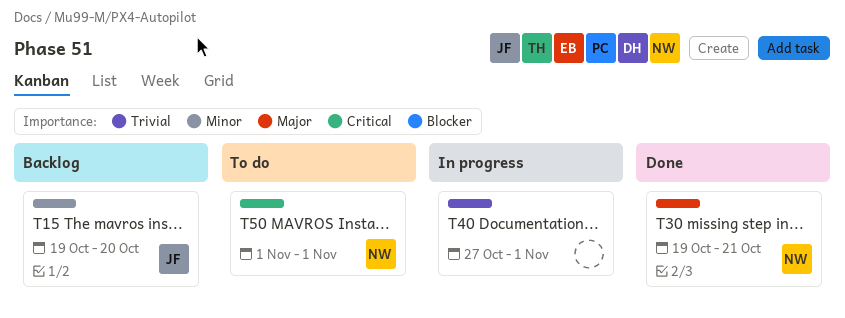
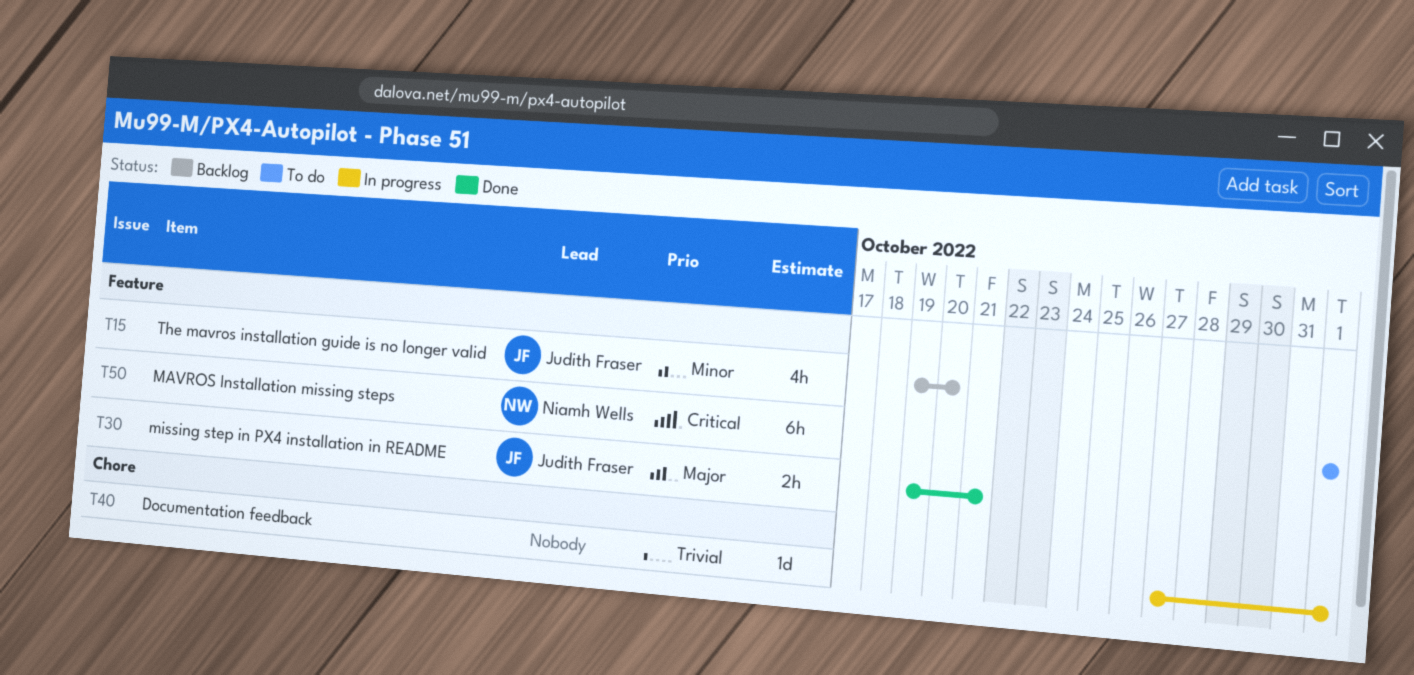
T30, owner: Niamh Wells -> Judith Fraser

